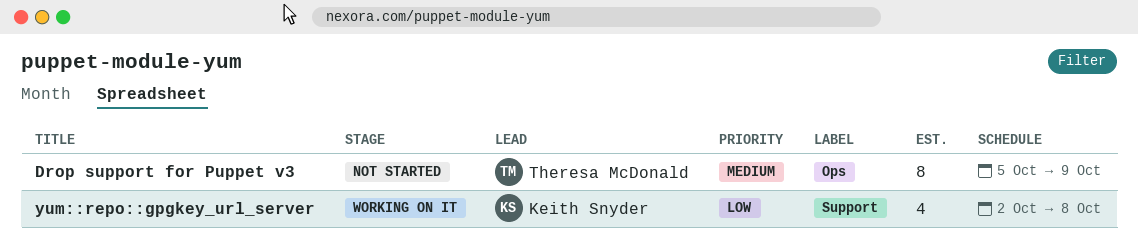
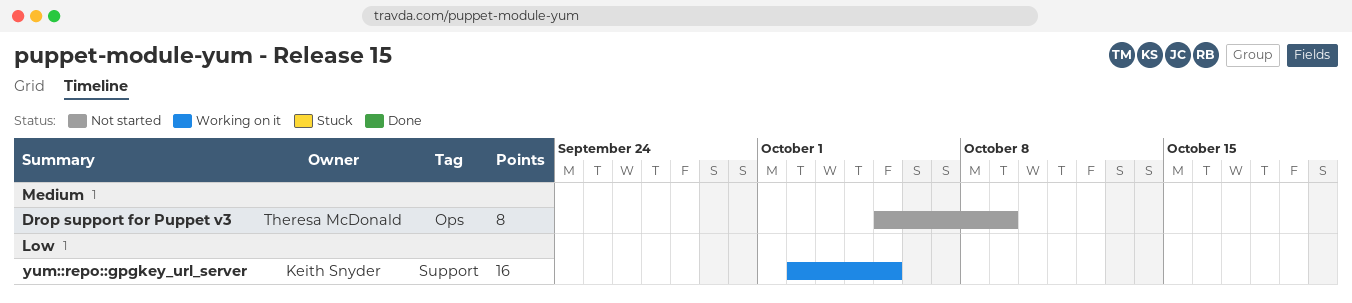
yum::repo::gpgkey_url_server, estimate: 4 -> 16
yum::repo::gpgkey_url_server, due: Oct 8 -> Oct 5

